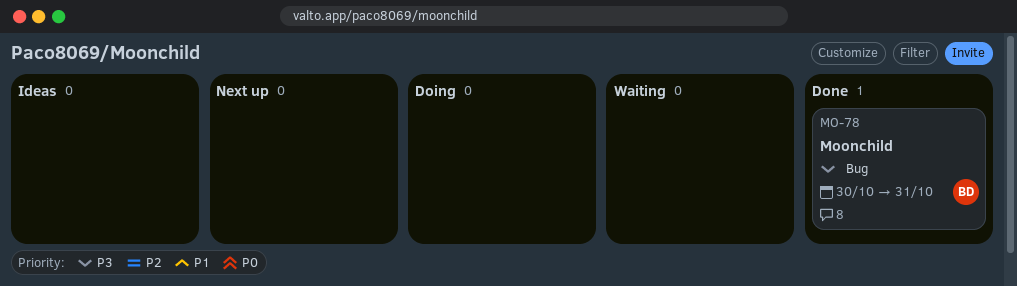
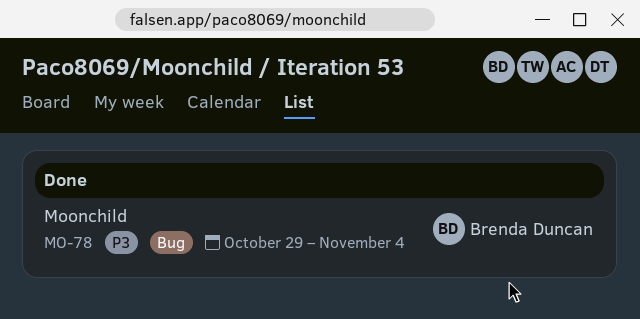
MO-78, start: Oct 30 -> Oct 29
MO-78, due: Oct 31 -> Nov 4

